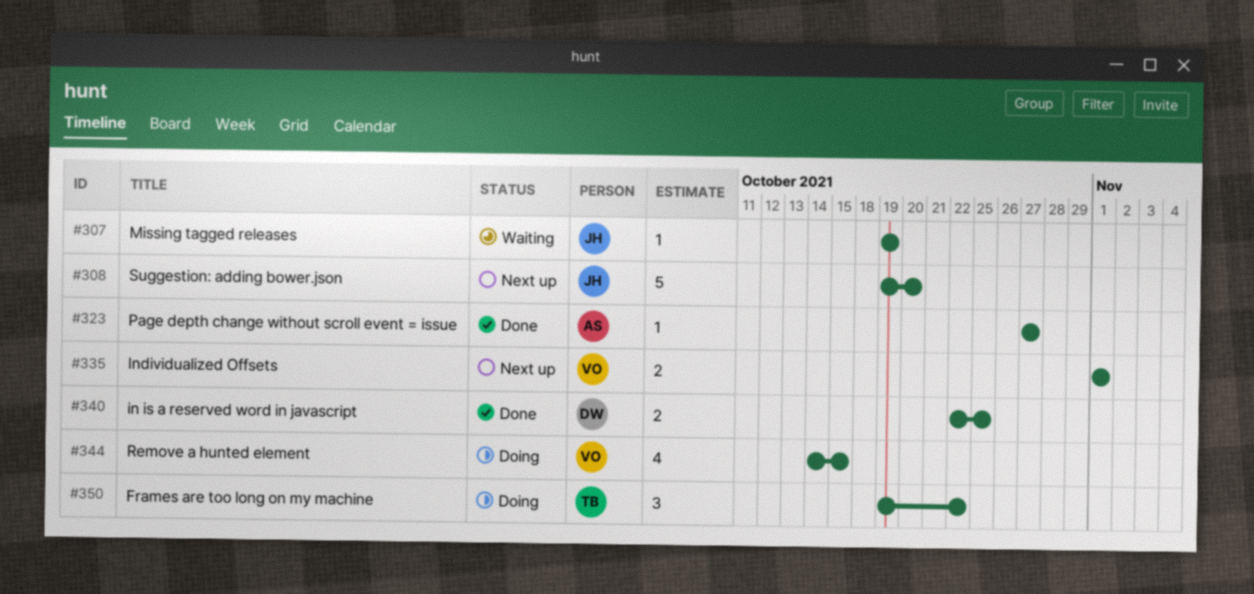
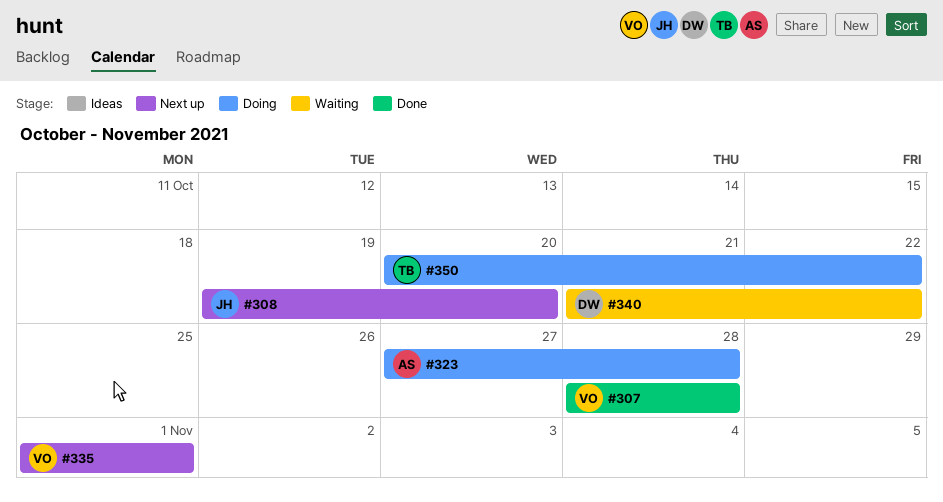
#307, status: Waiting -> Done
#307, owner: JH -> VO
#307, start: Oct 19 -> Oct 28
#307, due: Oct 19 -> Oct 28
#323, status: Done -> Doing
#323, due: Oct 27 -> Oct 28
#340, status: Done -> Waiting
#340, start: Oct 22 -> Oct 21
#340, due: Oct 25 -> Oct 22
#344: present -> none
#350, start: Oct 19 -> Oct 20

